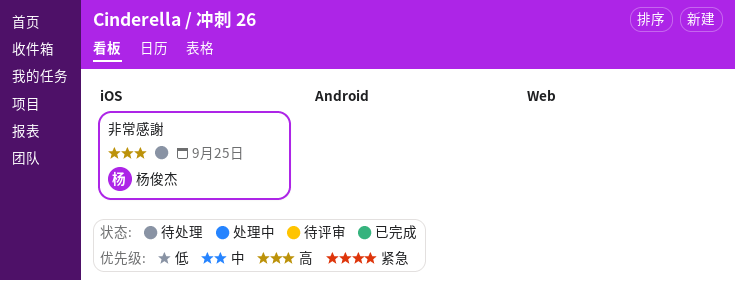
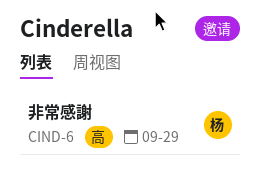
非常感謝, due: Sep 25 -> Sep 29

